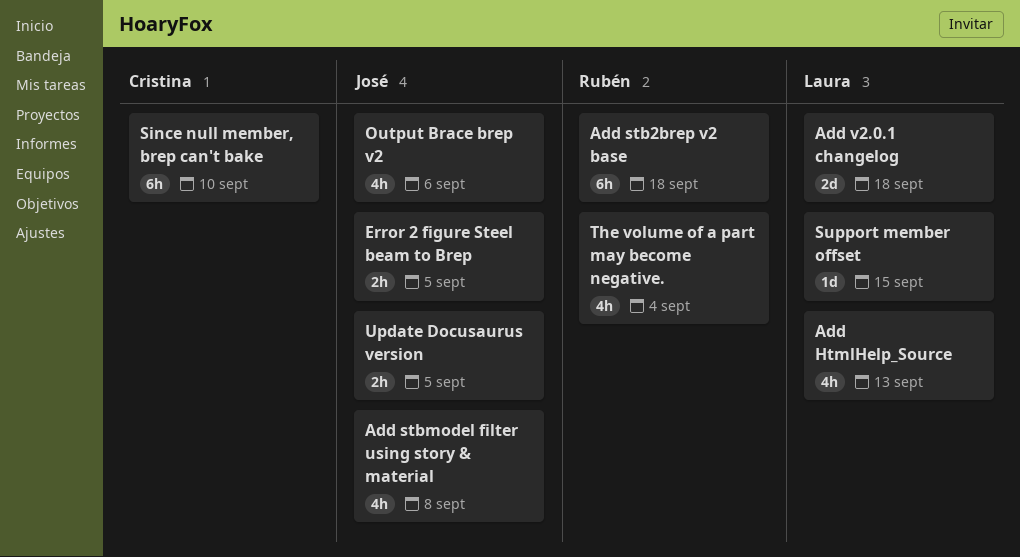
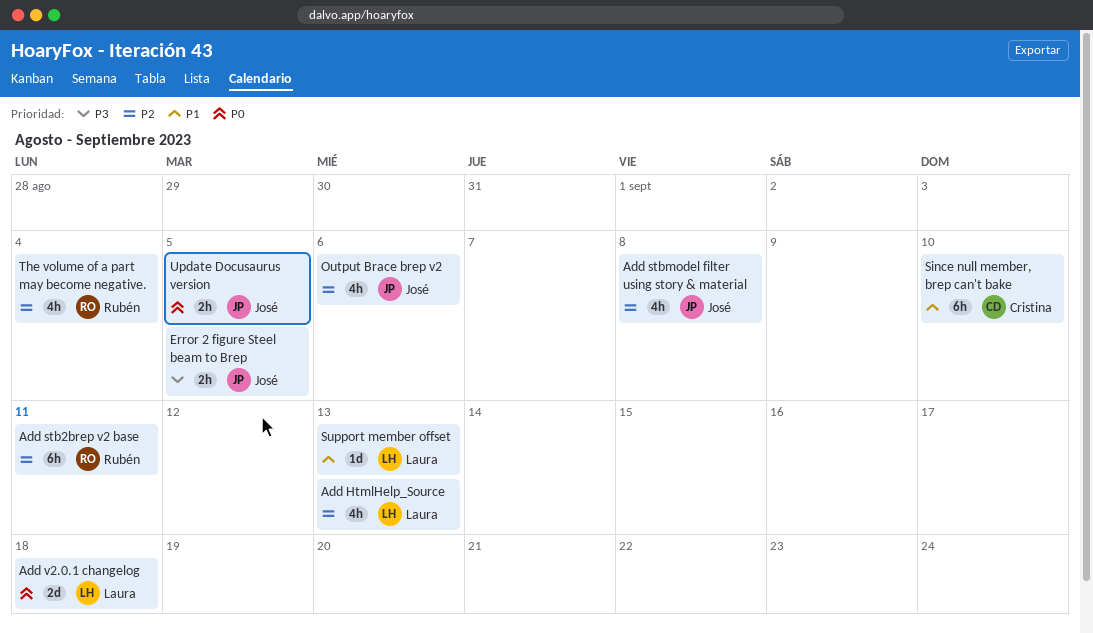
Add stb2brep v2 base, due: Sep 18 -> Sep 11
Support member offset, due: Sep 15 -> Sep 13

